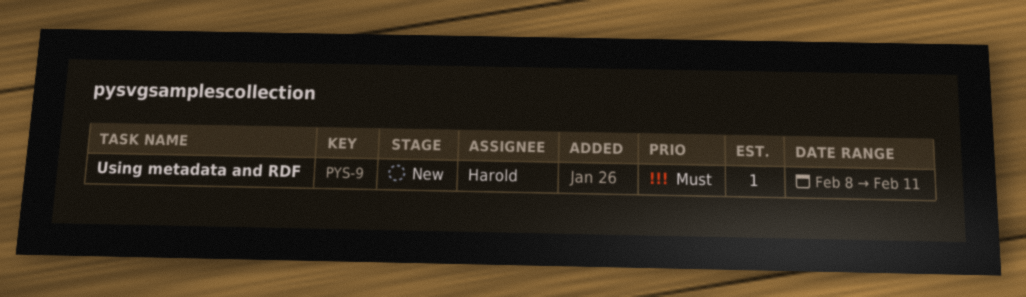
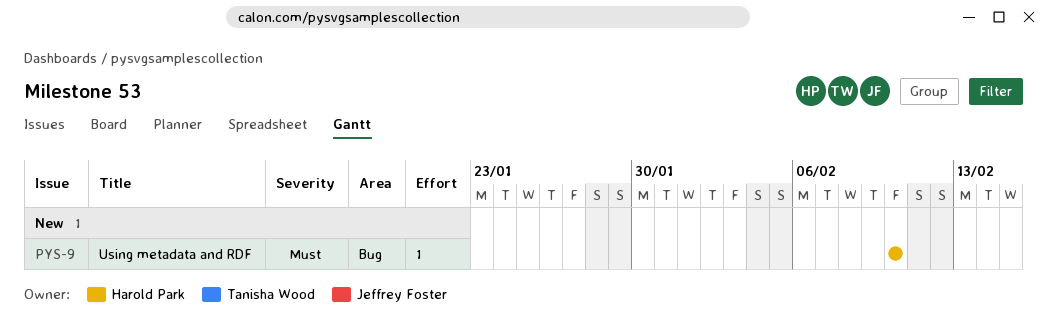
PYS-9, start: Feb 8 -> Feb 10
PYS-9, due: Feb 11 -> Feb 10

